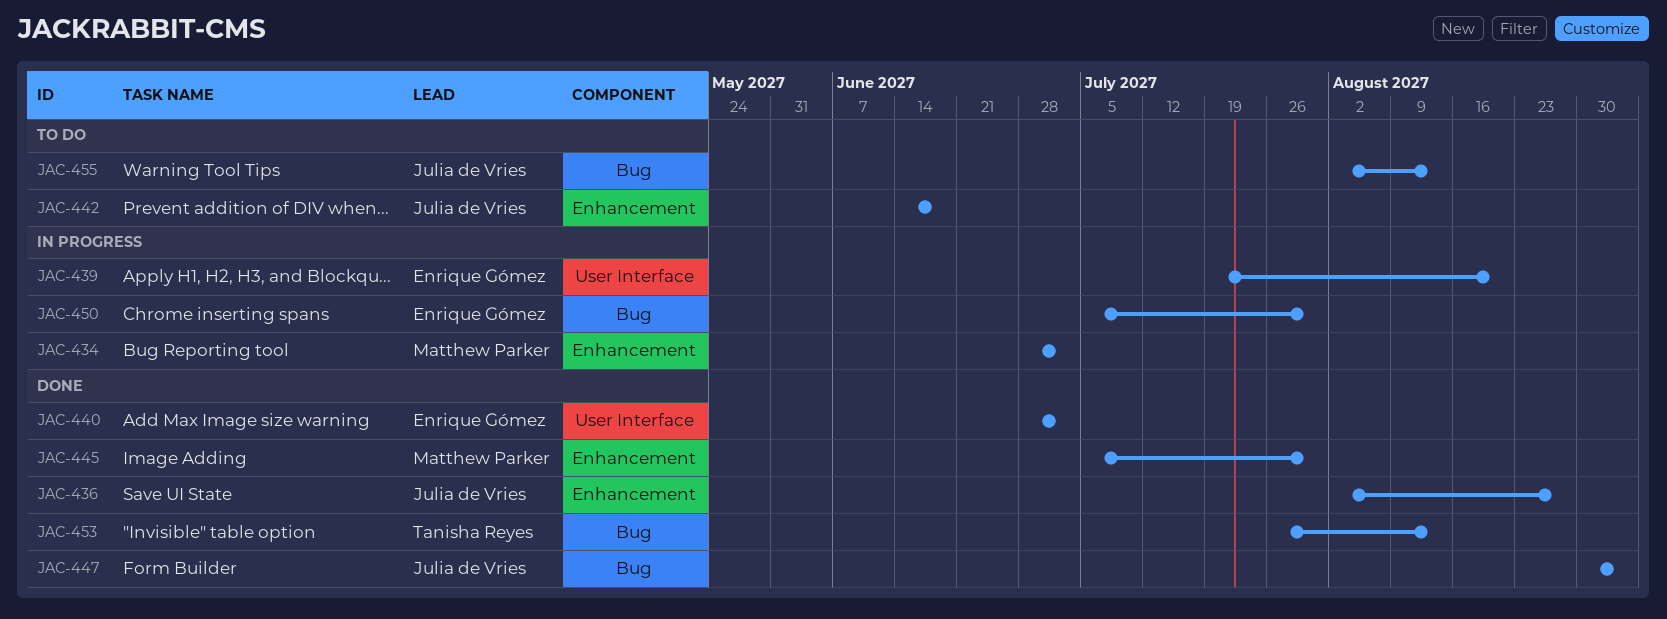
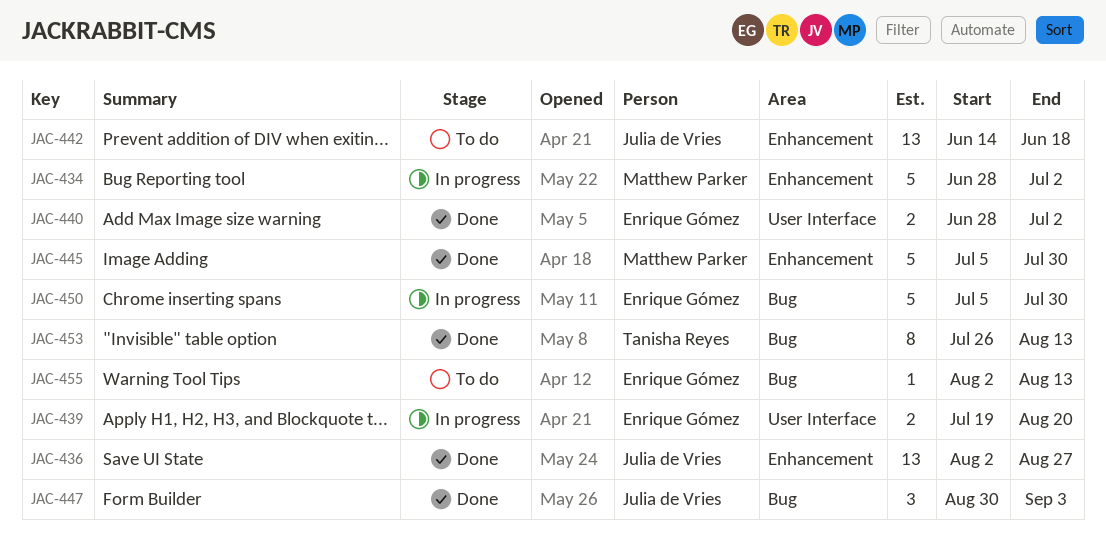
JAC-455, owner: Julia de Vries -> Enrique Gómez

